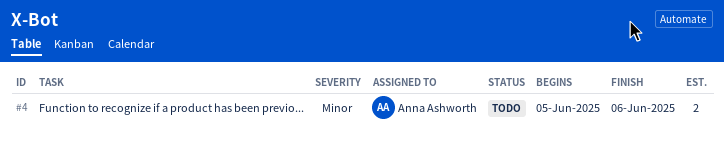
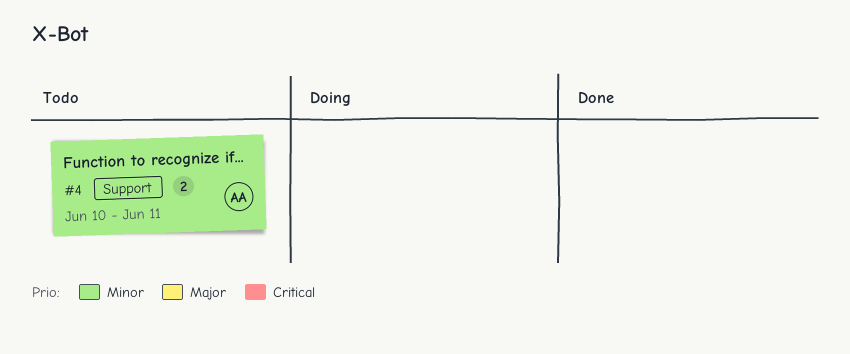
#4, start: Jun 5 -> Jun 10
#4, due: Jun 6 -> Jun 11

